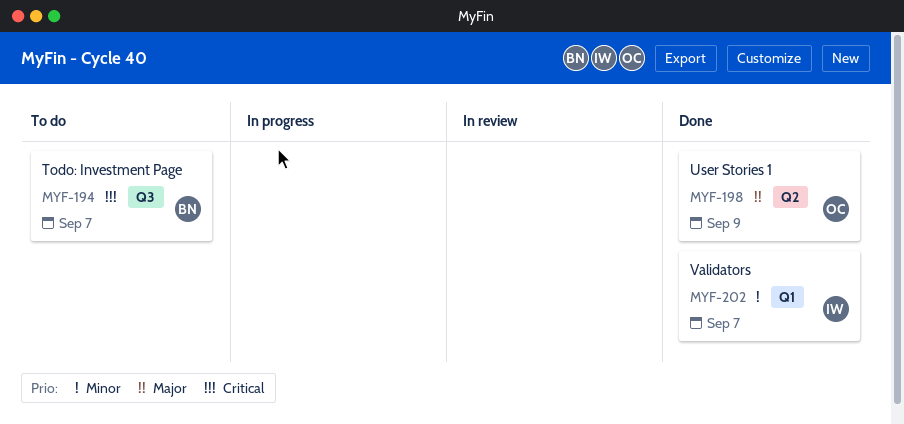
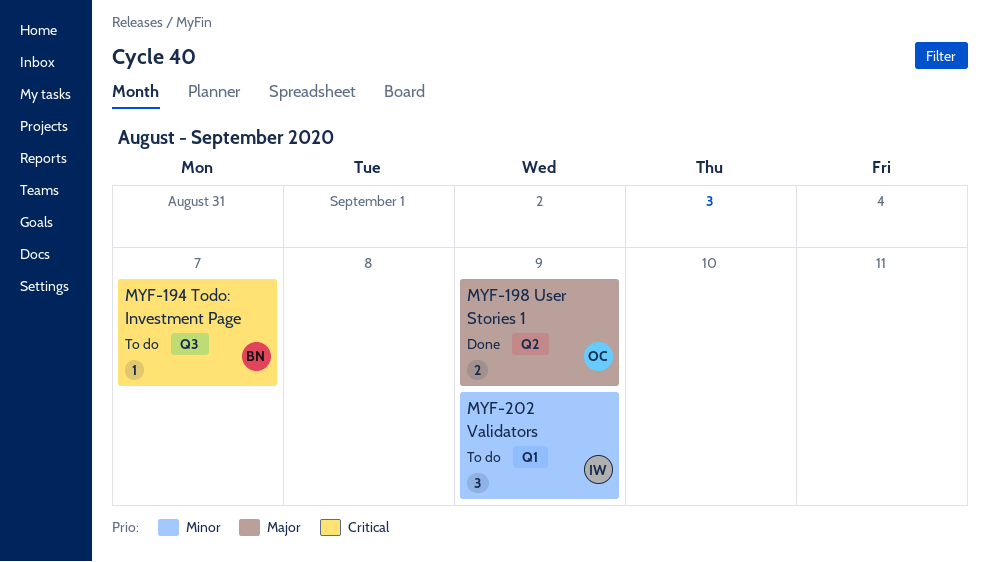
MYF-202, status: Done -> To do
MYF-202, due: Sep 7 -> Sep 9

